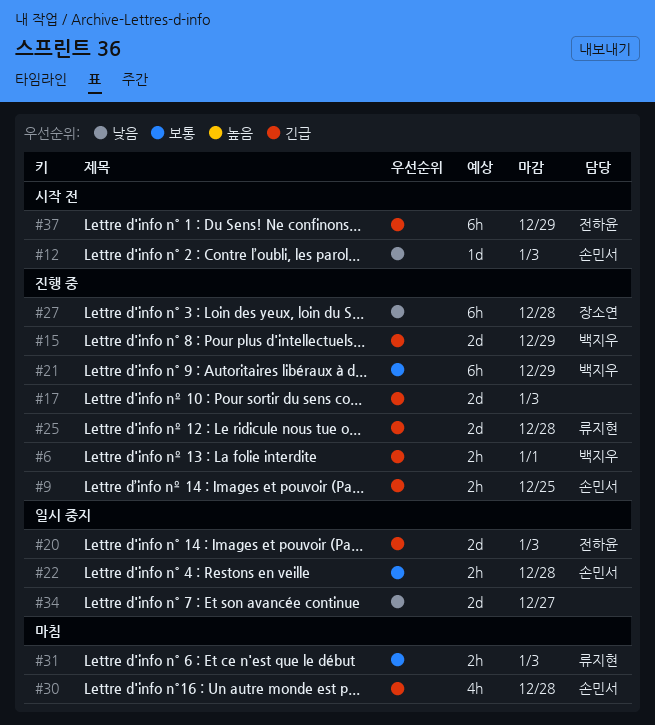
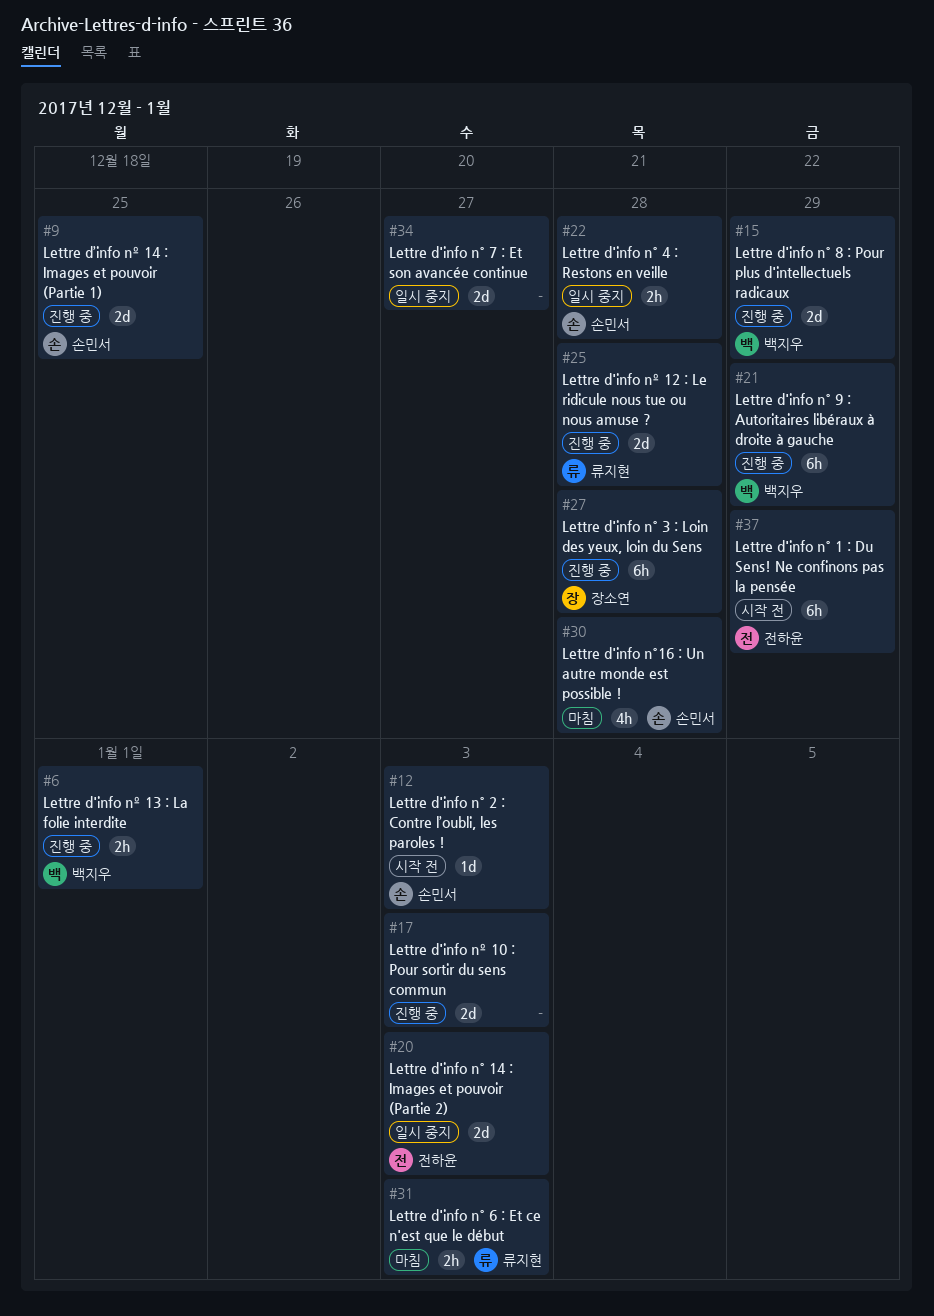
#9, estimate: 2h -> 2d

